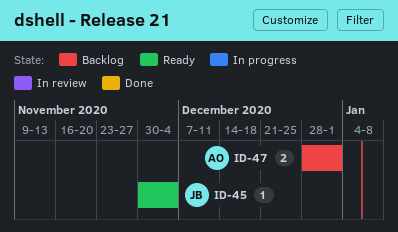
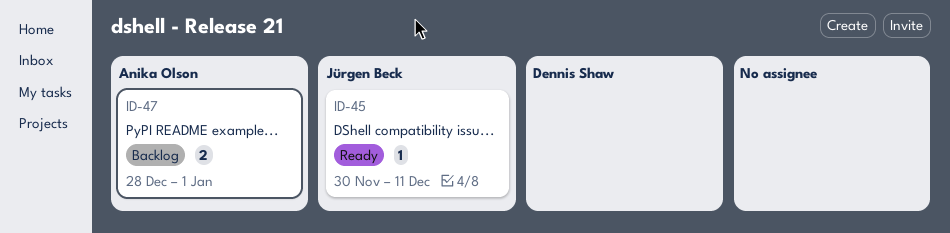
ID-45, due: Dec 4 -> Dec 11

